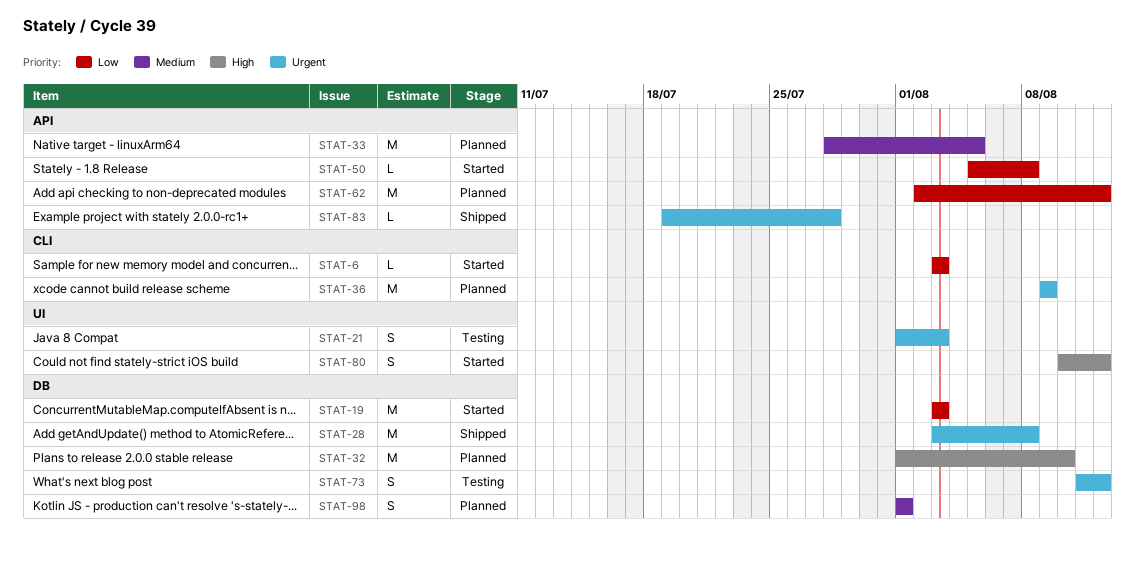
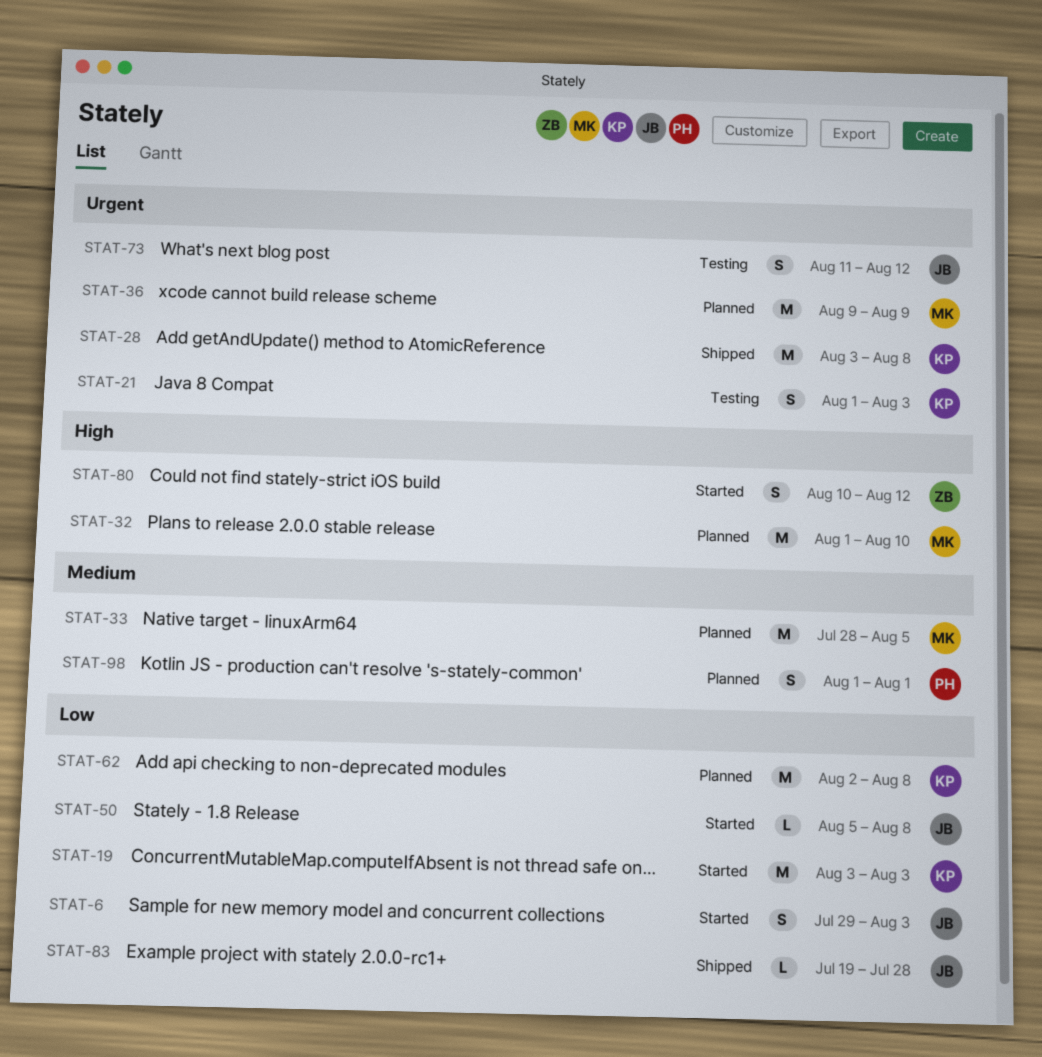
STAT-6, estimate: L -> S
STAT-6, start: Aug 3 -> Jul 29
STAT-62, due: Aug 12 -> Aug 8
STAT-83, priority: Urgent -> Low

